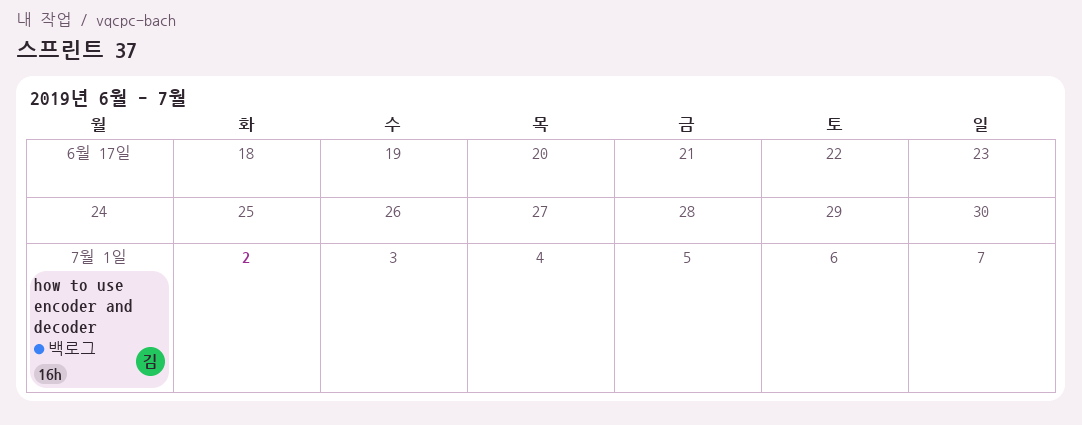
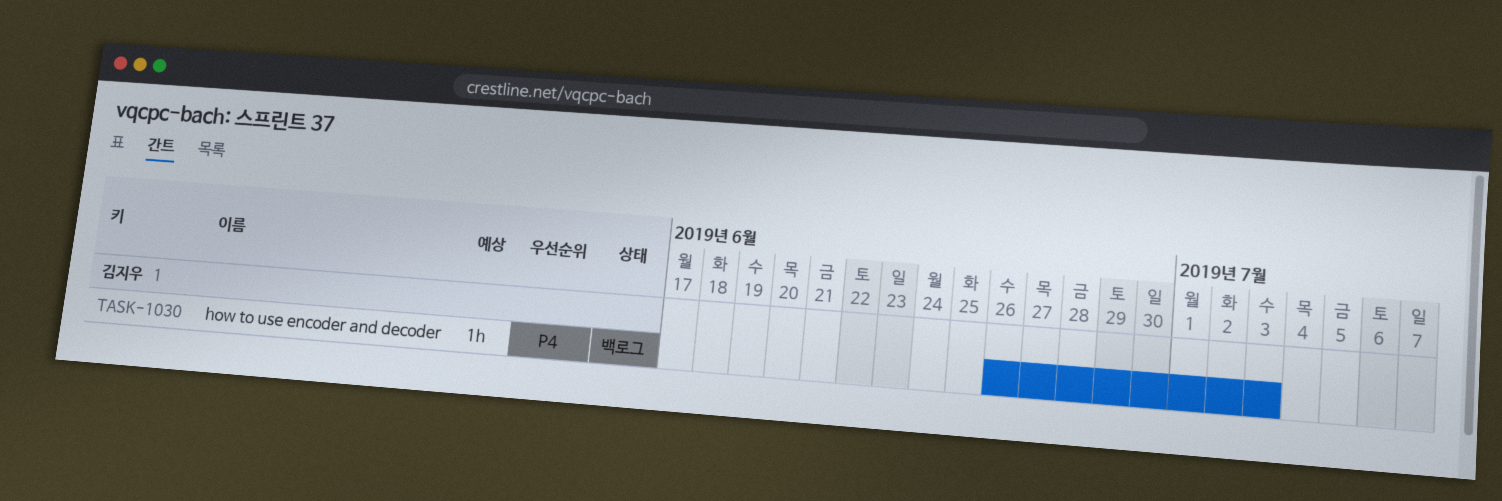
how to use encoder and decoder, estimate: 16h -> 1h
how to use encoder and decoder, due: Jul 1 -> Jul 3

